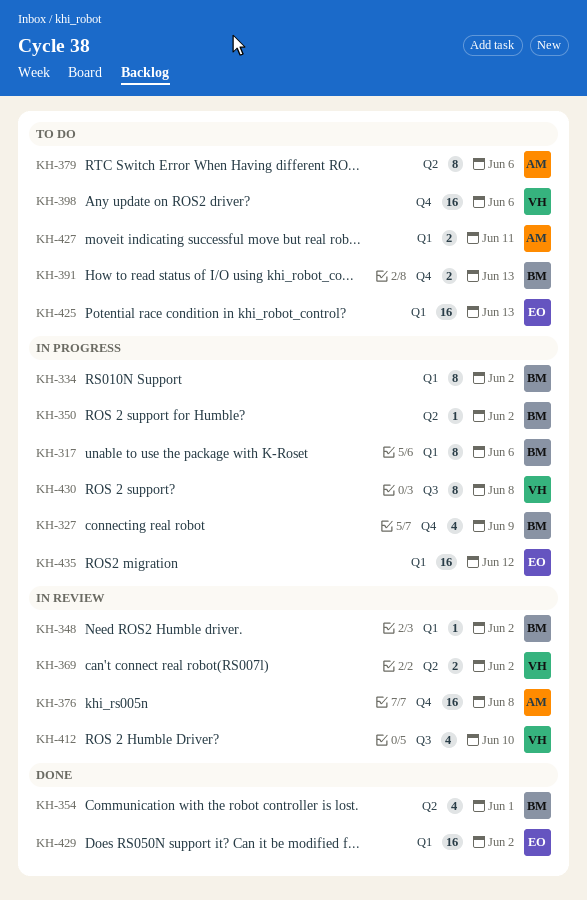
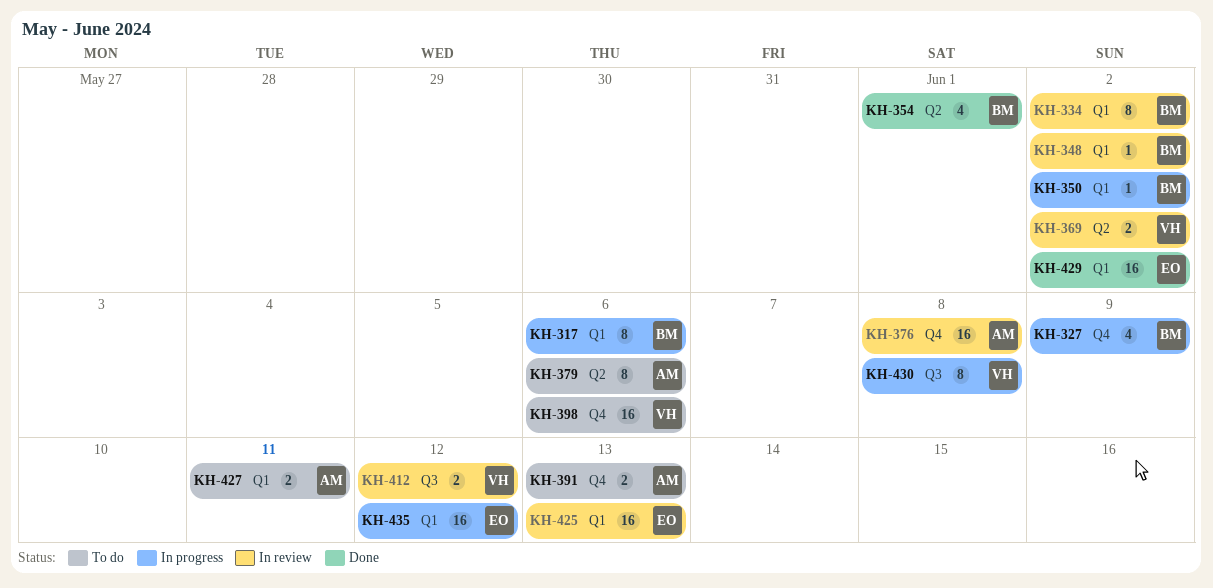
KH-334, status: In progress -> In review
KH-350, label: Q2 -> Q1
KH-391, owner: BM -> AM
KH-412, estimate: 4 -> 2
KH-412, due: Jun 10 -> Jun 12
KH-425, status: To do -> In review

